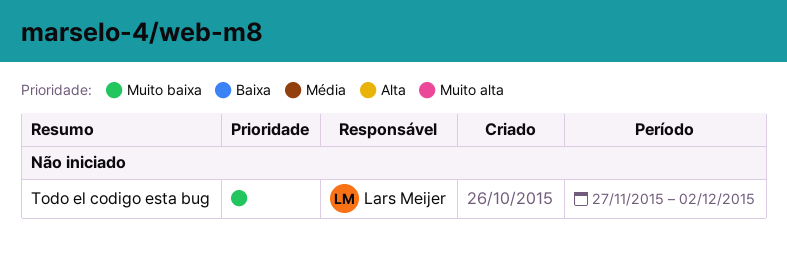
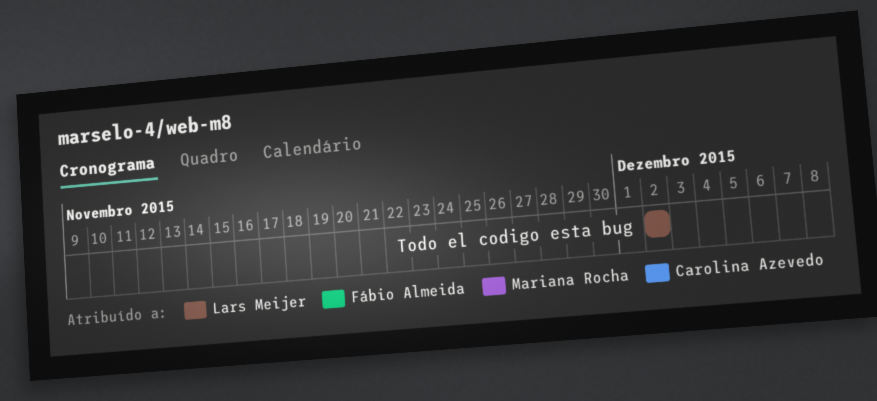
Todo el codigo esta bug, start: Nov 27 -> Dec 2

